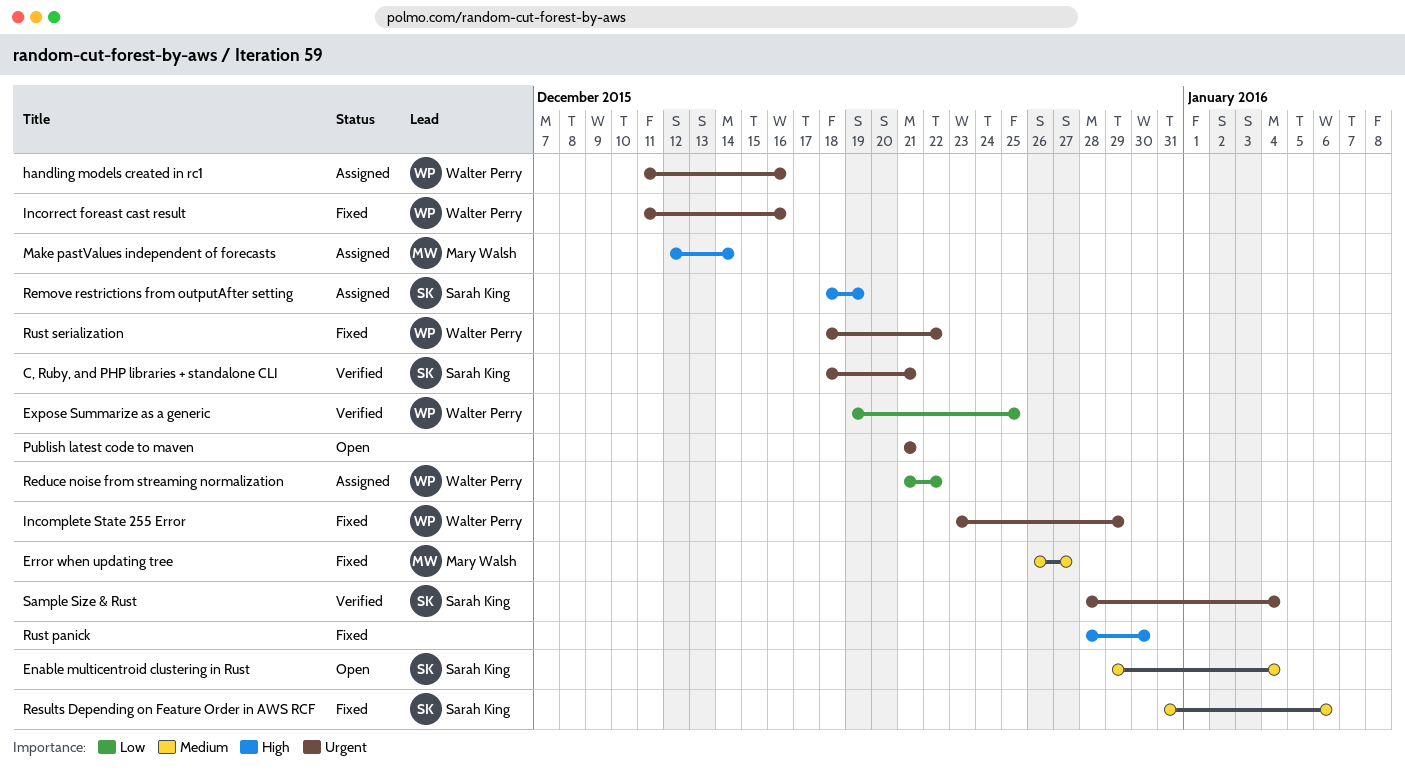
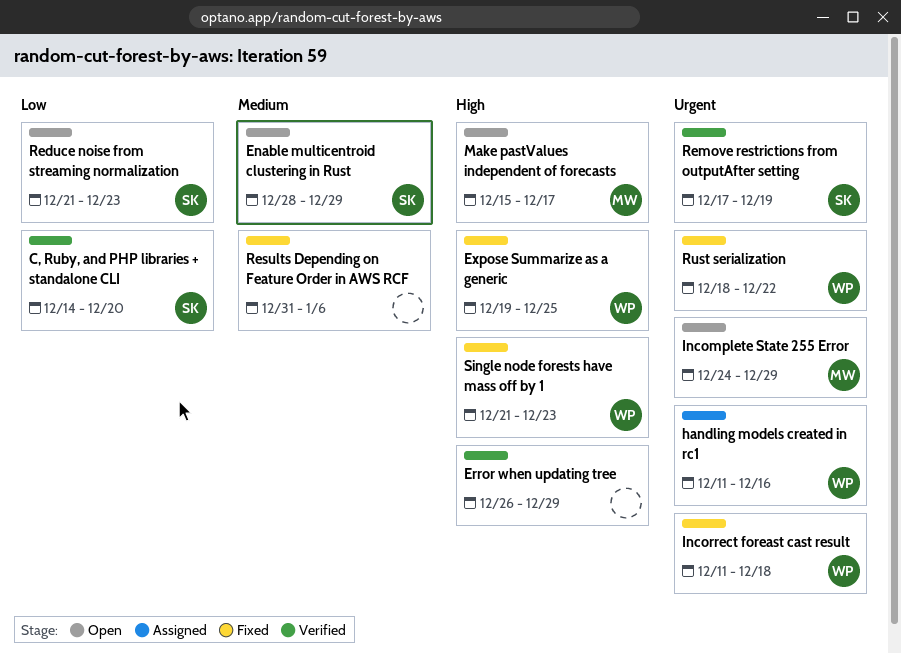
C, Ruby, and PHP libraries + standalone CLI, priority: Urgent -> Low
C, Ruby, and PHP libraries + standalone CLI, start: Dec 18 -> Dec 14
C, Ruby, and PHP libraries + standalone CLI, due: Dec 21 -> Dec 20
Enable multicentroid clustering in Rust, start: Dec 29 -> Dec 28
Enable multicentroid clustering in Rust, due: Jan 4 -> Dec 29
Error when updating tree, status: Fixed -> Verified
Error when updating tree, owner: Mary Walsh -> none
Error when updating tree, priority: Medium -> High
Error when updating tree, due: Dec 27 -> Dec 29
Expose Summarize as a generic, status: Verified -> Fixed
Expose Summarize as a generic, priority: Low -> High
Incomplete State 255 Error, status: Fixed -> Open
Incomplete State 255 Error, owner: Walter Perry -> Mary Walsh
Incomplete State 255 Error, start: Dec 23 -> Dec 24
Incorrect foreast cast result, due: Dec 16 -> Dec 18
Make pastValues independent of forecasts, status: Assigned -> Open
Make pastValues independent of forecasts, start: Dec 12 -> Dec 15
Make pastValues independent of forecasts, due: Dec 14 -> Dec 17
Publish latest code to maven: present -> none
Reduce noise from streaming normalization, status: Assigned -> Open
Reduce noise from streaming normalization, owner: Walter Perry -> Sarah King
Reduce noise from streaming normalization, due: Dec 22 -> Dec 23
Remove restrictions from outputAfter setting, status: Assigned -> Verified
Remove restrictions from outputAfter setting, priority: High -> Urgent
Remove restrictions from outputAfter setting, start: Dec 18 -> Dec 17
Results Depending on Feature Order in AWS RCF, owner: Sarah King -> none
Rust panick: present -> none
Sample Size & Rust: present -> none
Single node forests have mass off by 1: none -> present

